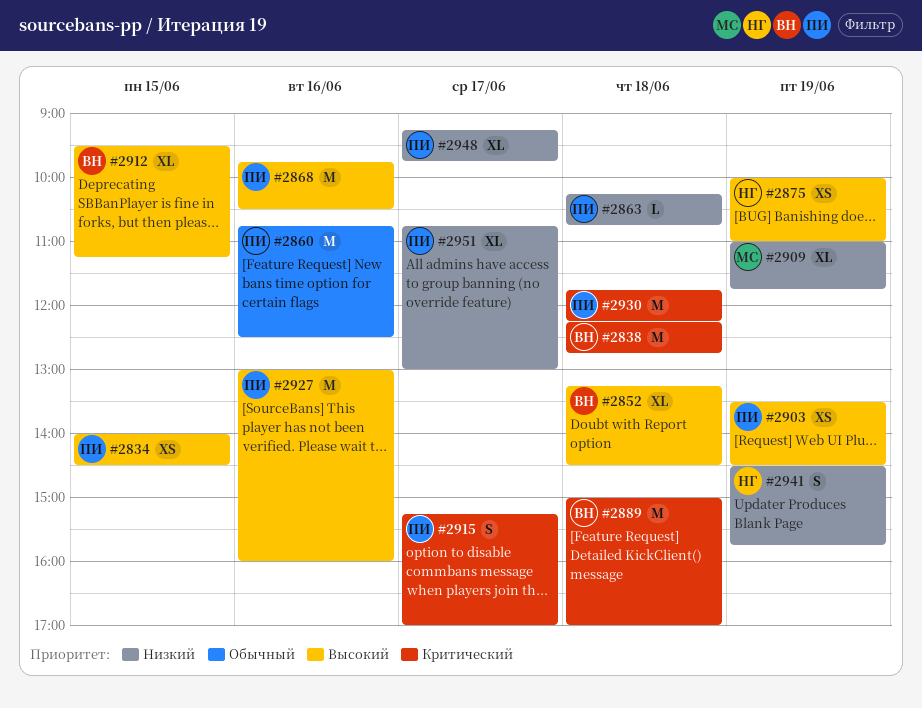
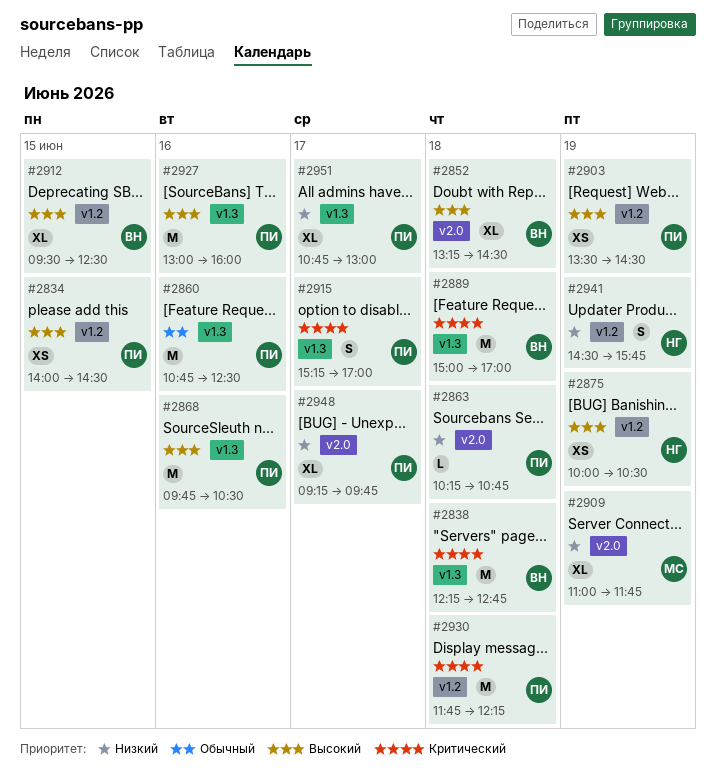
#2875, ends: 11:00 -> 10:30
#2912, ends: 11:15 -> 12:30

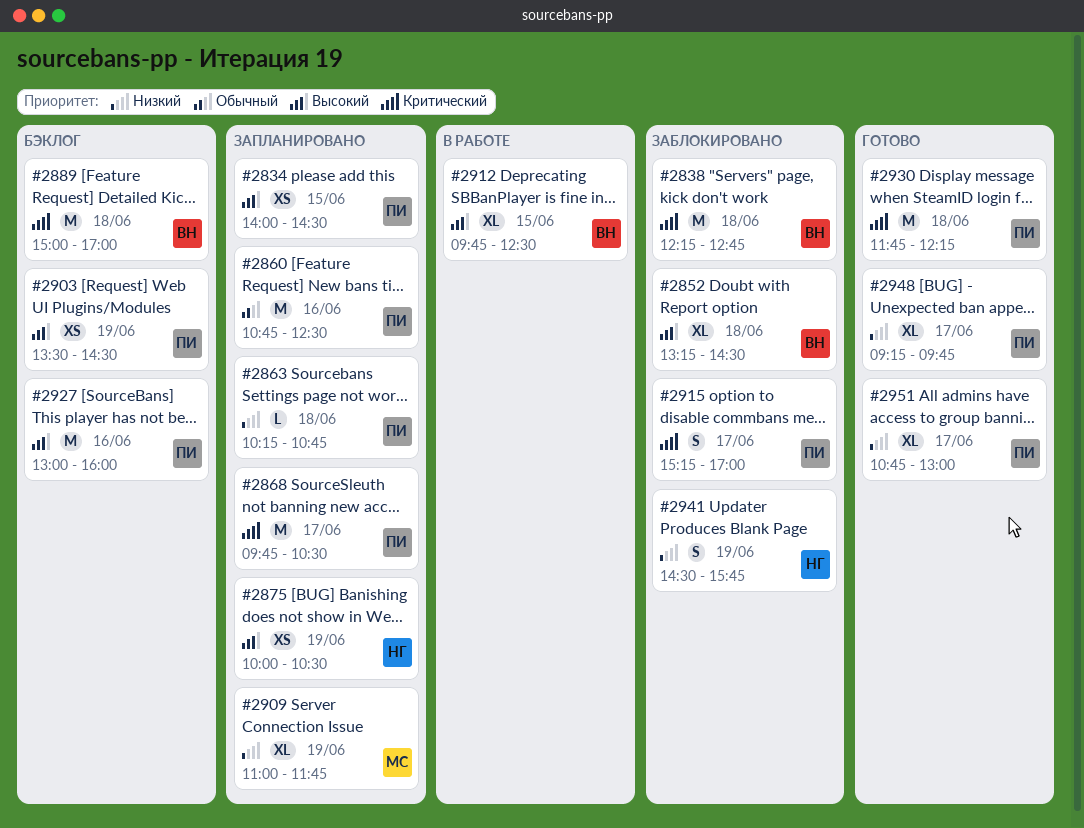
#2868, priority: Высокий -> Критический
#2868, day: Jun 16 -> Jun 17
#2912, begins: 09:30 -> 09:45

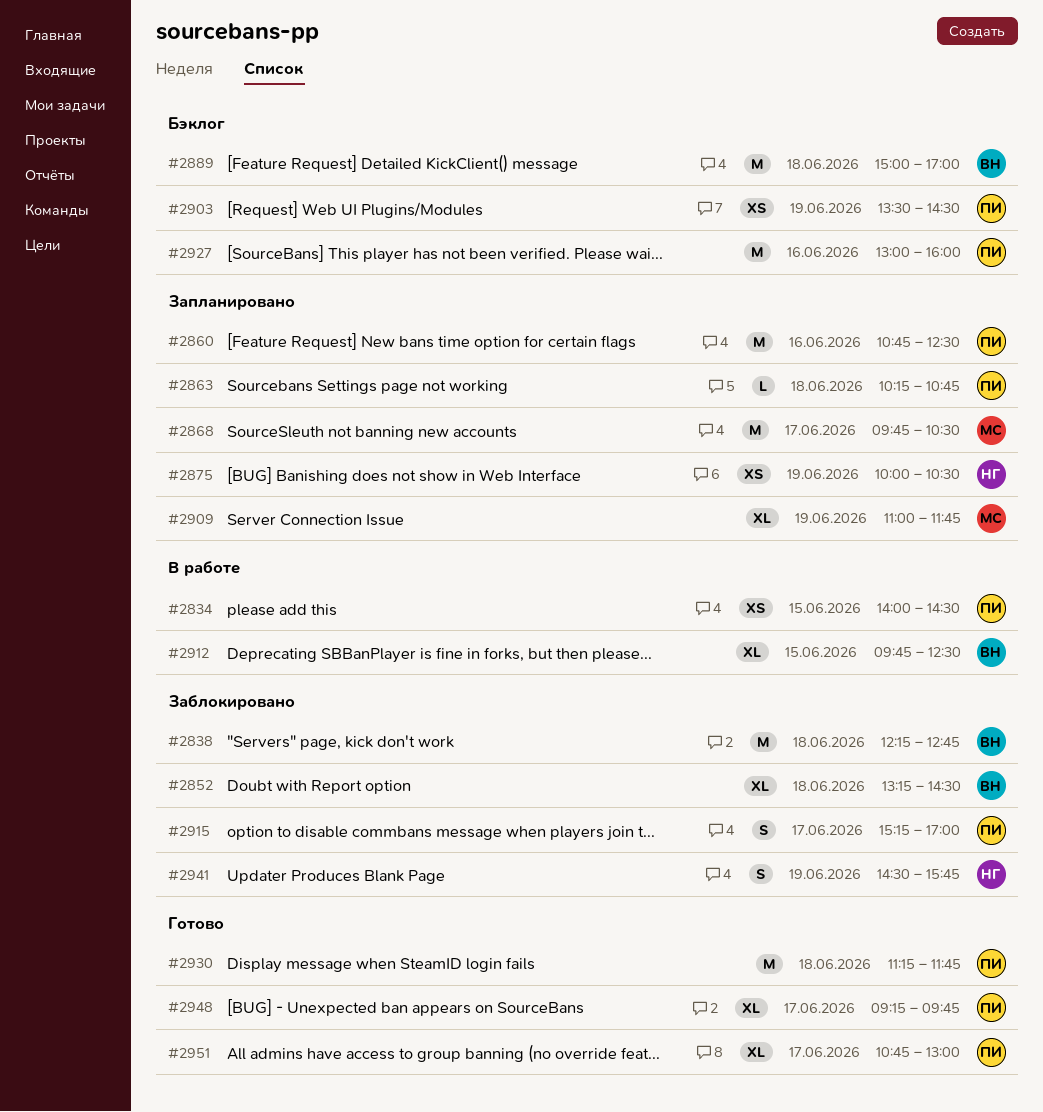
#2834, status: Запланировано -> В работе
#2868, owner: ПИ -> МС
#2930, begins: 11:45 -> 11:15
#2930, ends: 12:15 -> 11:45

